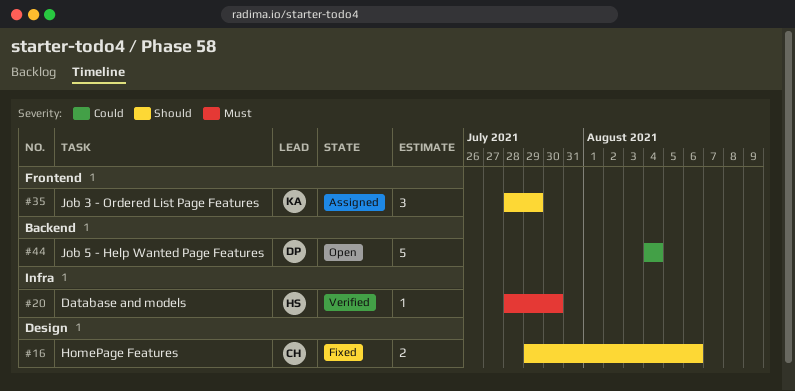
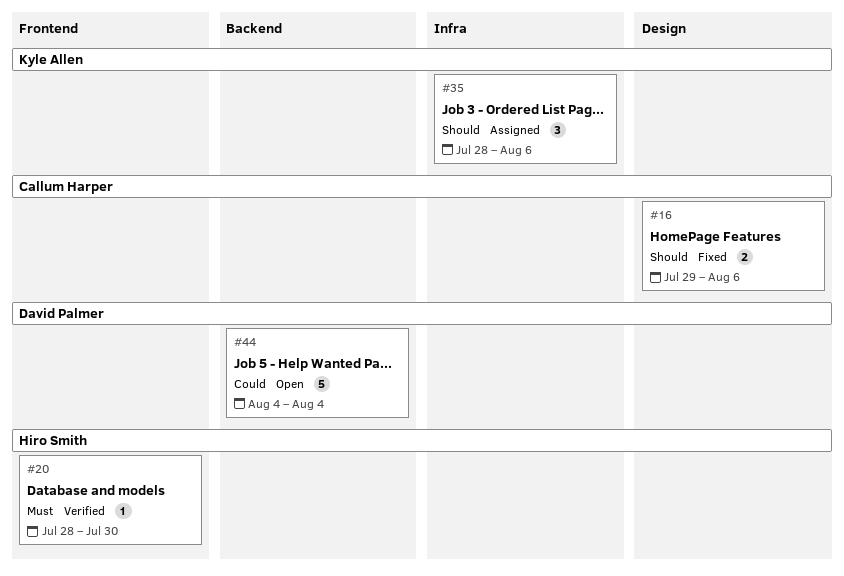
#20, label: Infra -> Frontend
#35, label: Frontend -> Infra
#35, due: Jul 29 -> Aug 6

